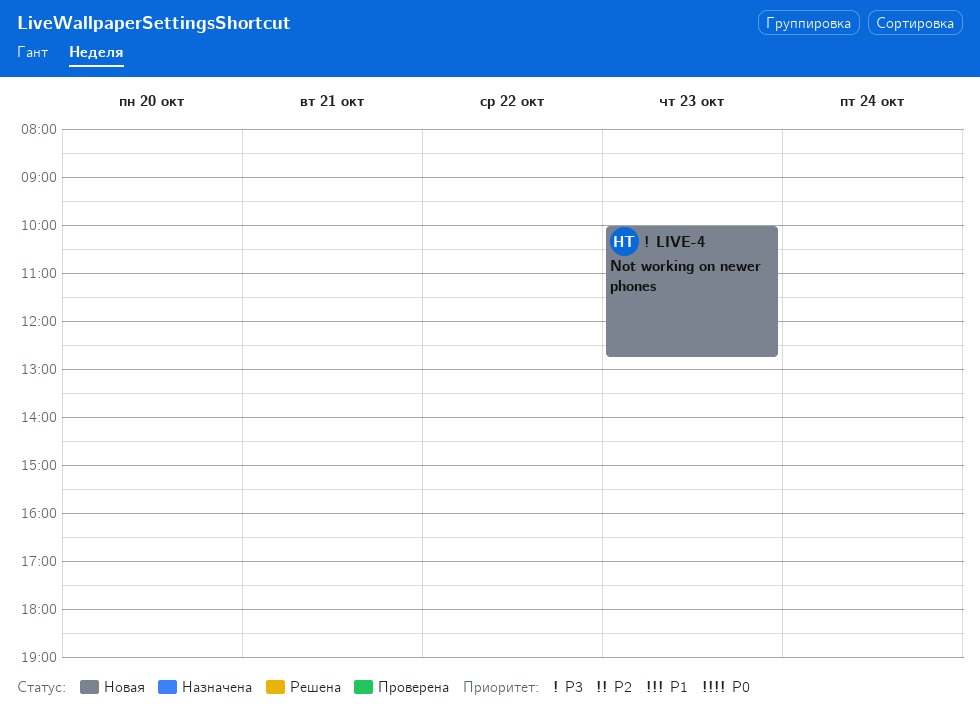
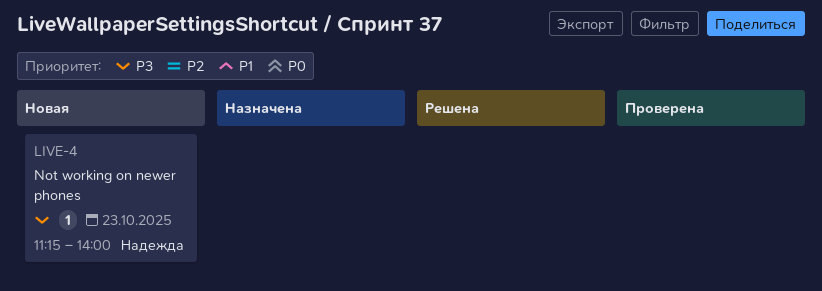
LIVE-4, begins: 10:00 -> 11:15
LIVE-4, ends: 12:45 -> 14:00

